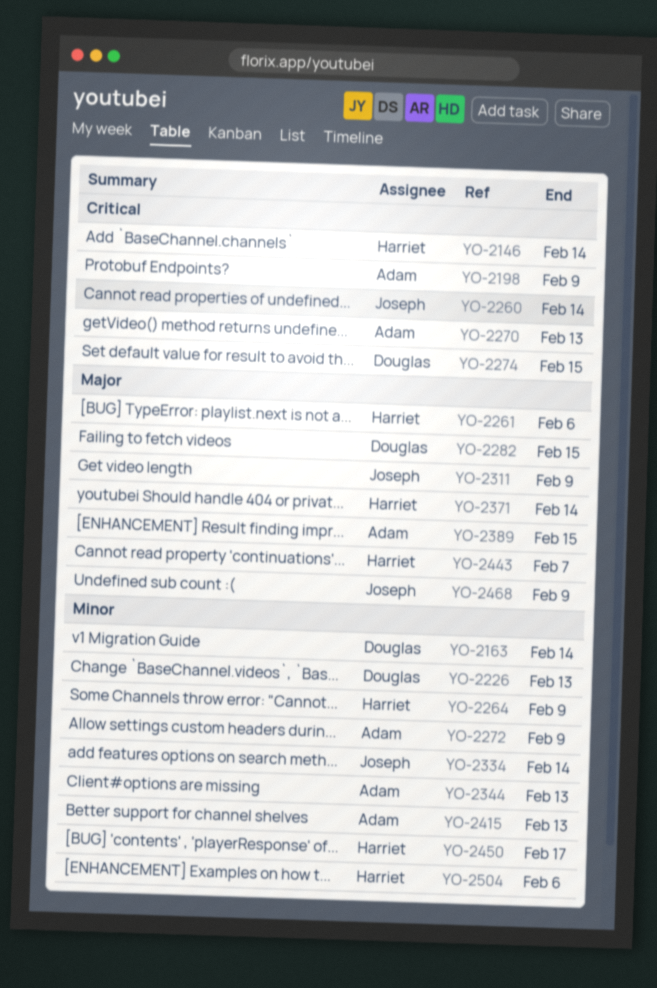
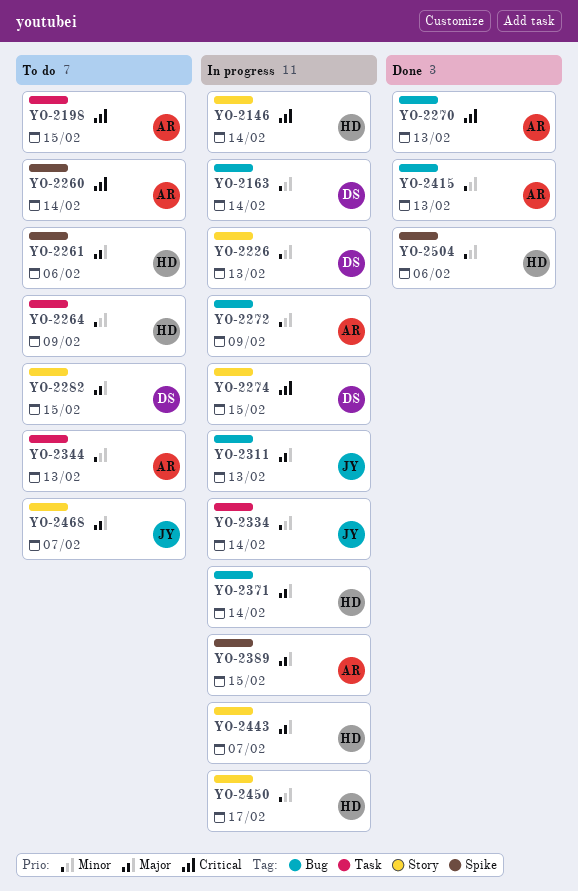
YO-2198, due: Feb 9 -> Feb 15
YO-2260, owner: Joseph -> Adam
YO-2311, due: Feb 9 -> Feb 13
YO-2468, due: Feb 9 -> Feb 7

